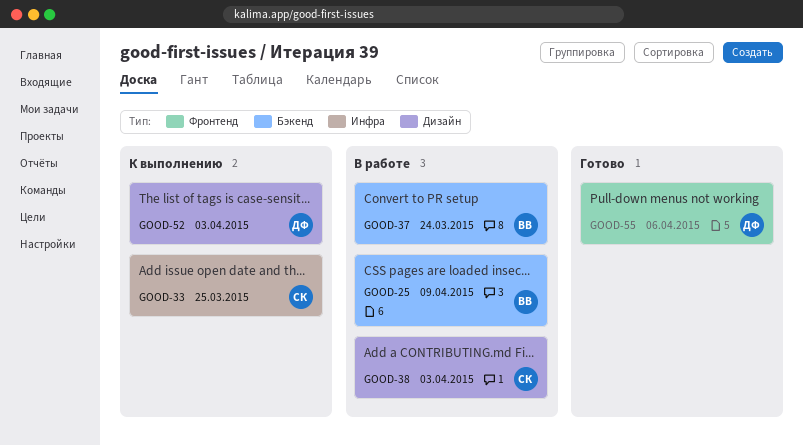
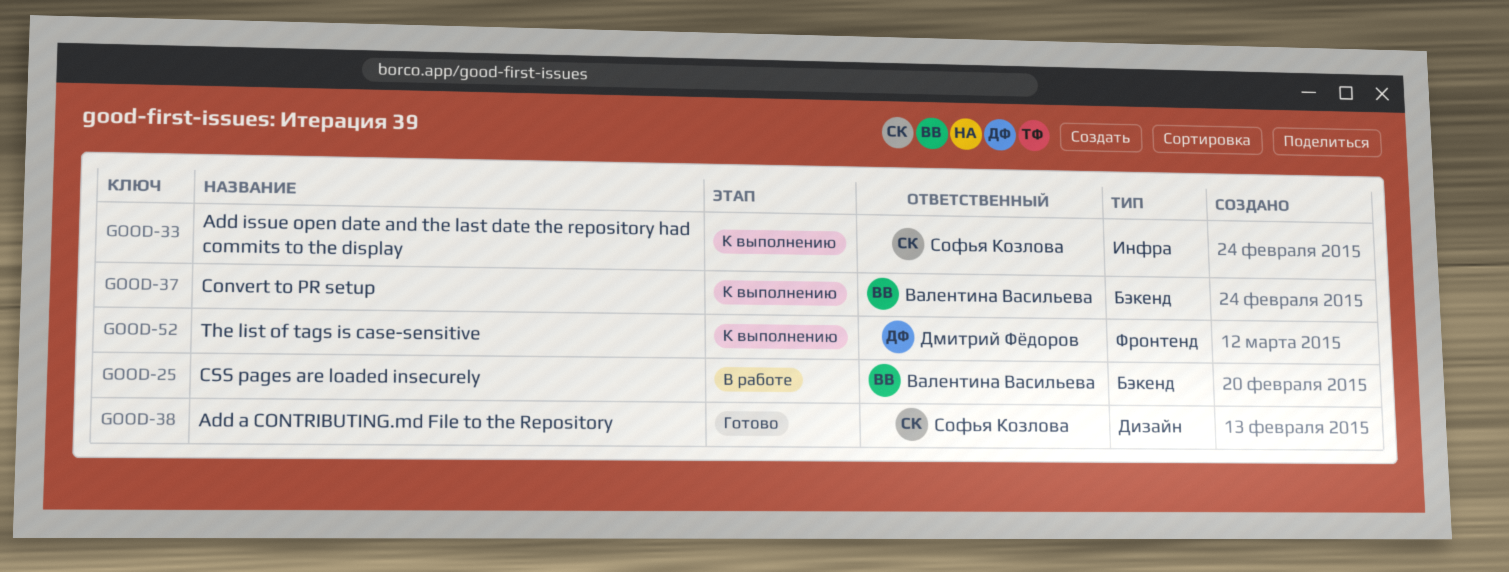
GOOD-37, status: В работе -> К выполнению
GOOD-38, status: В работе -> Готово
GOOD-52, label: Дизайн -> Фронтенд
GOOD-55: present -> none

